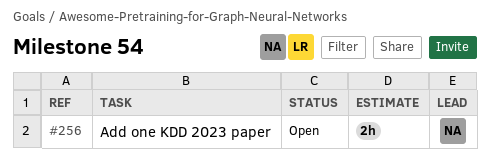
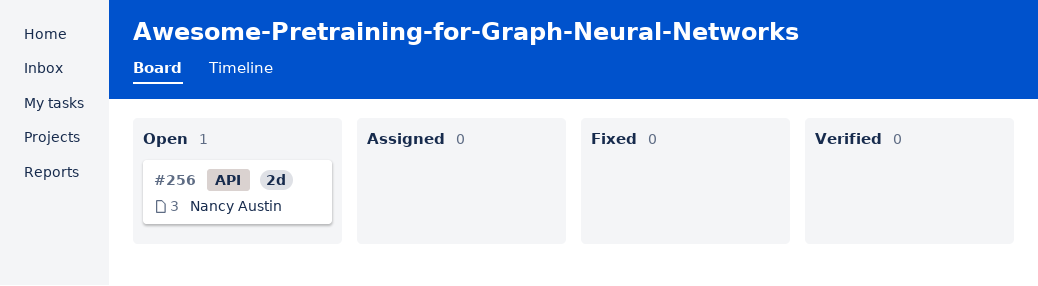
#256, estimate: 2h -> 2d

